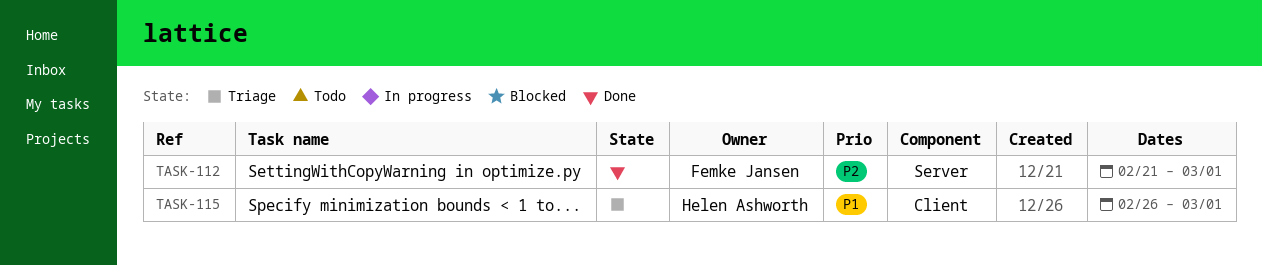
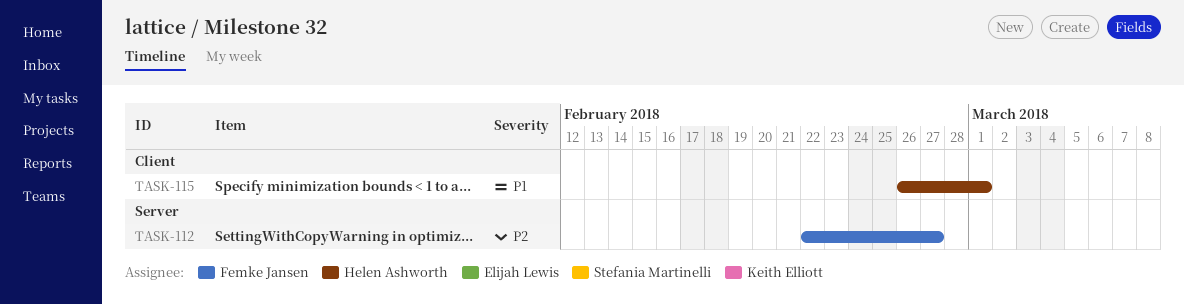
TASK-112, start: Feb 21 -> Feb 22
TASK-112, due: Mar 1 -> Feb 27

